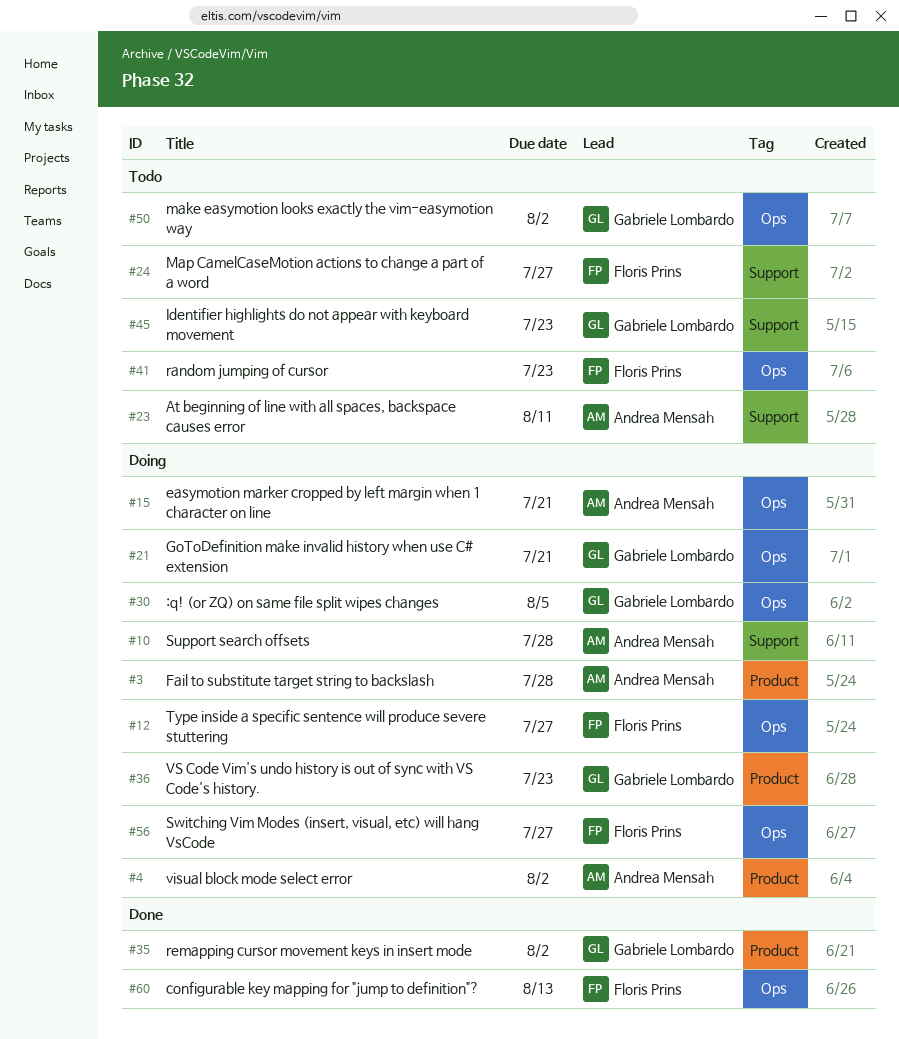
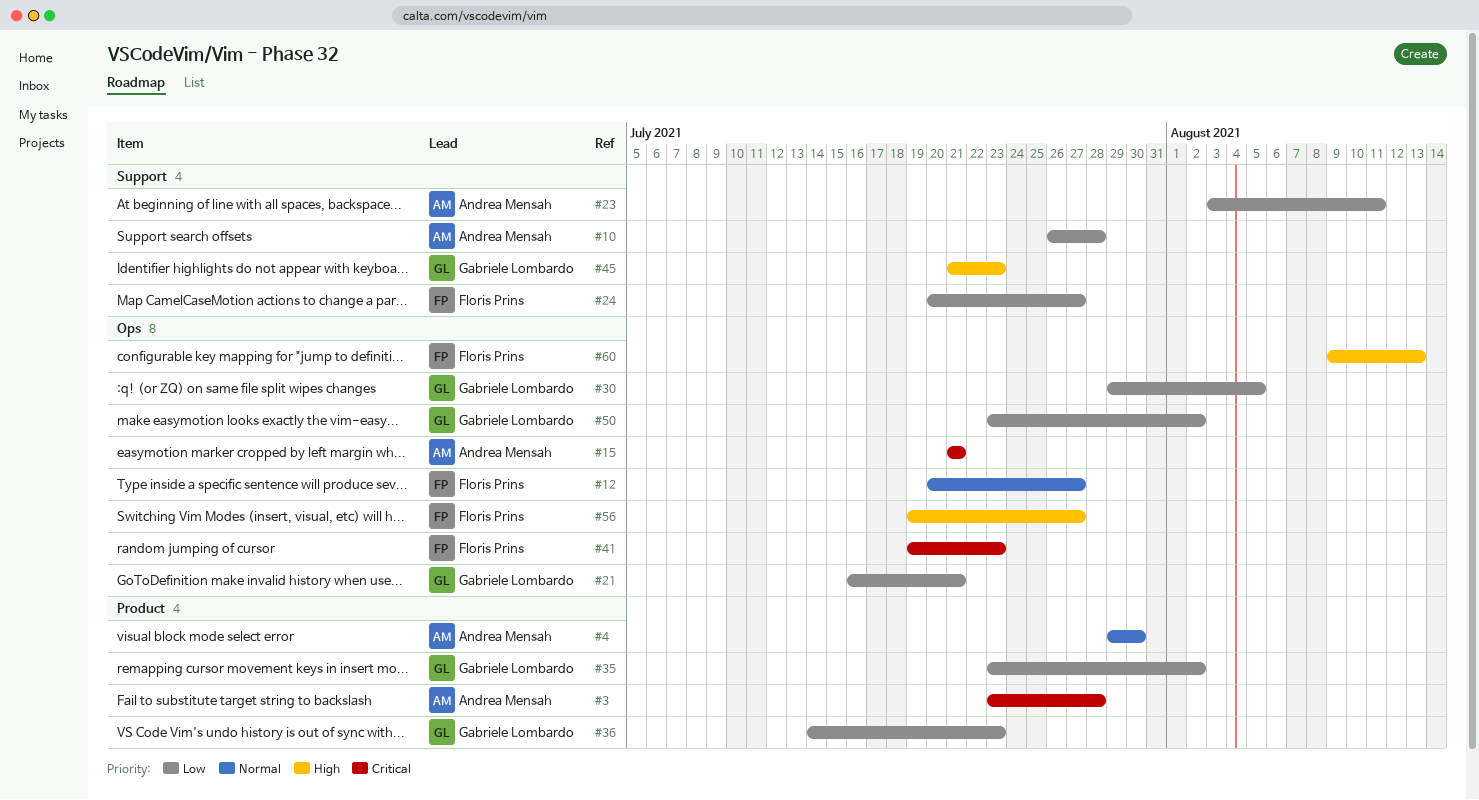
#4, due: Aug 2 -> Jul 30

